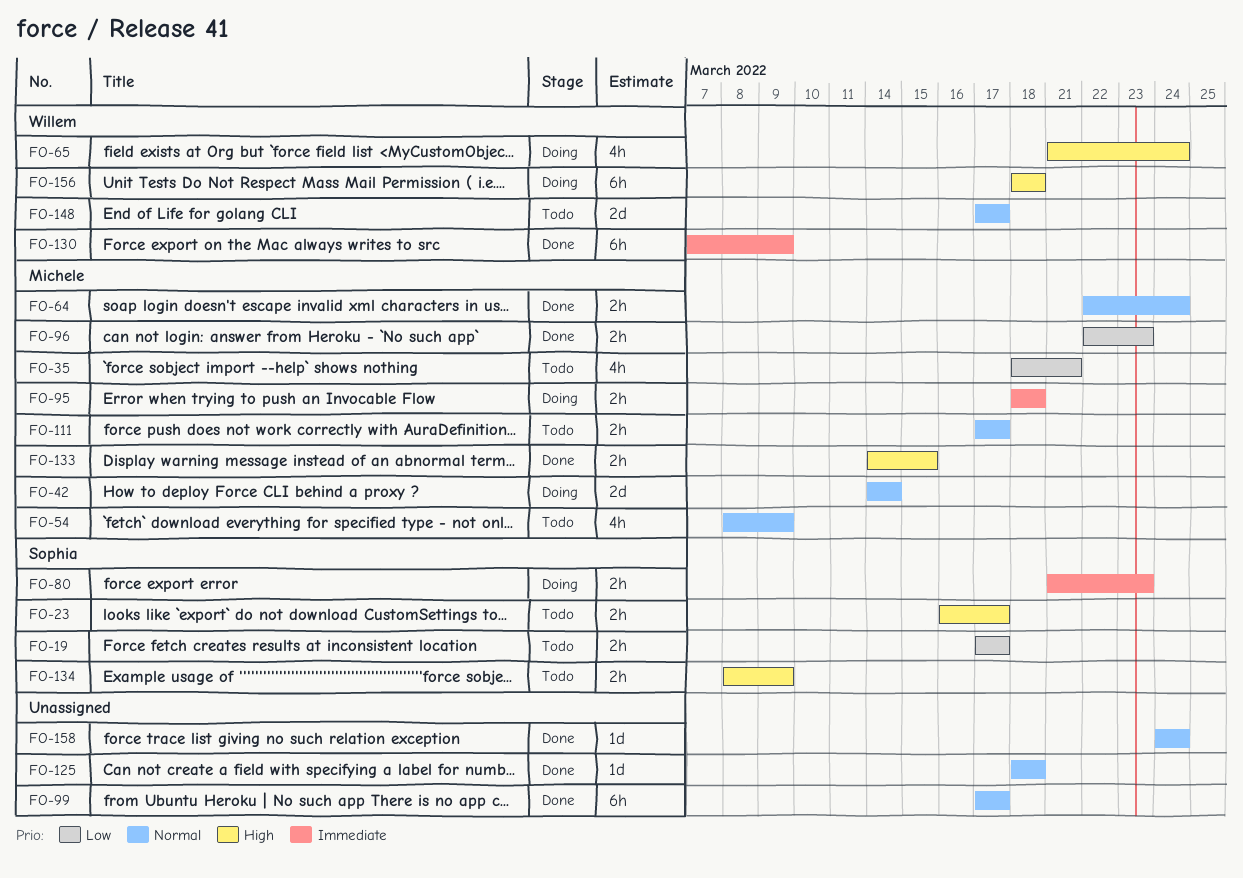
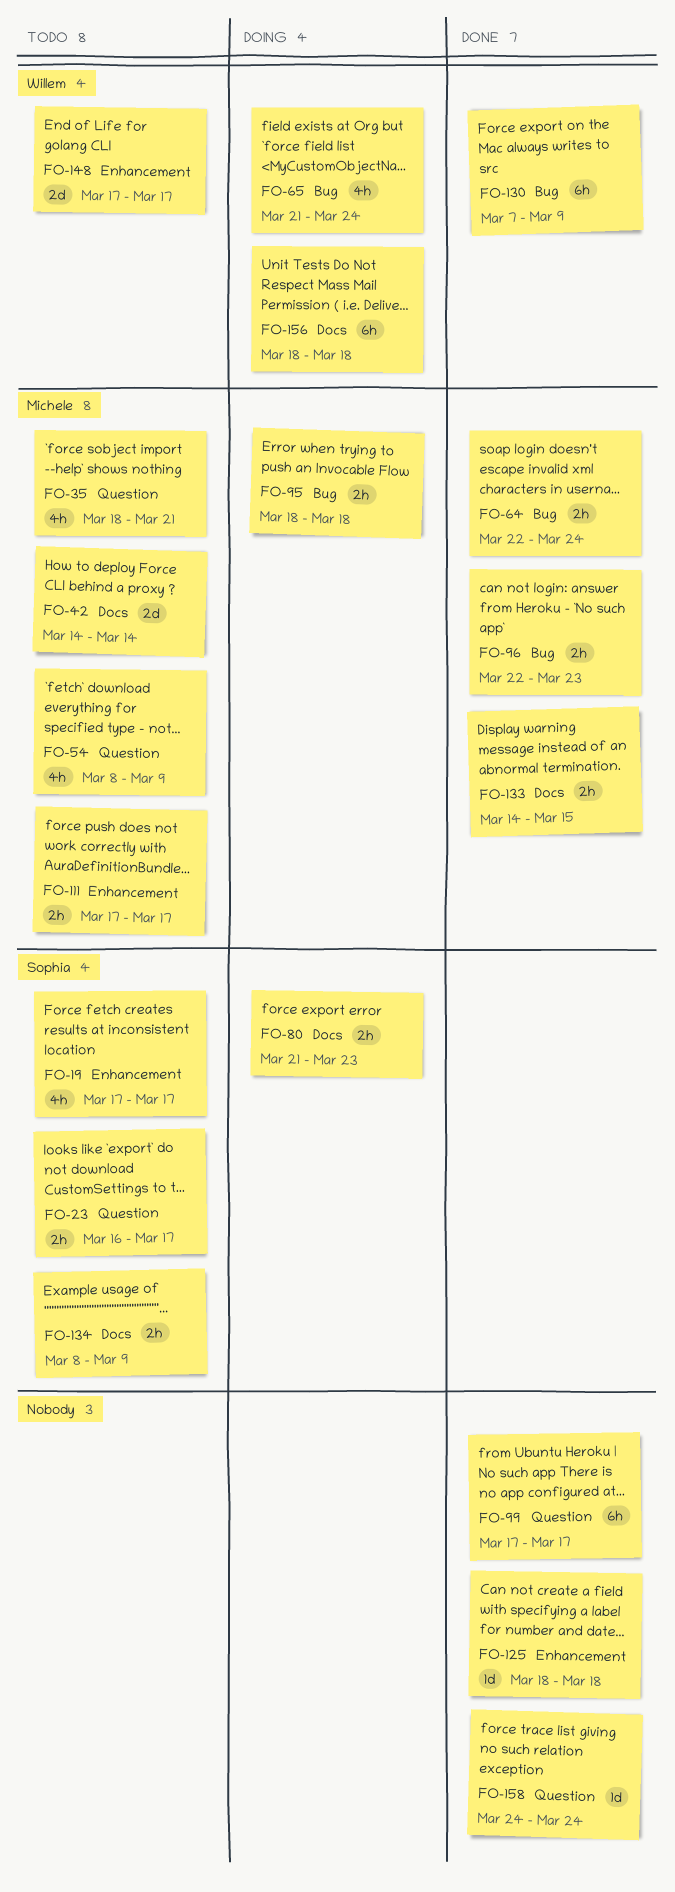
FO-19, estimate: 2h -> 4h
FO-42, status: Doing -> Todo

